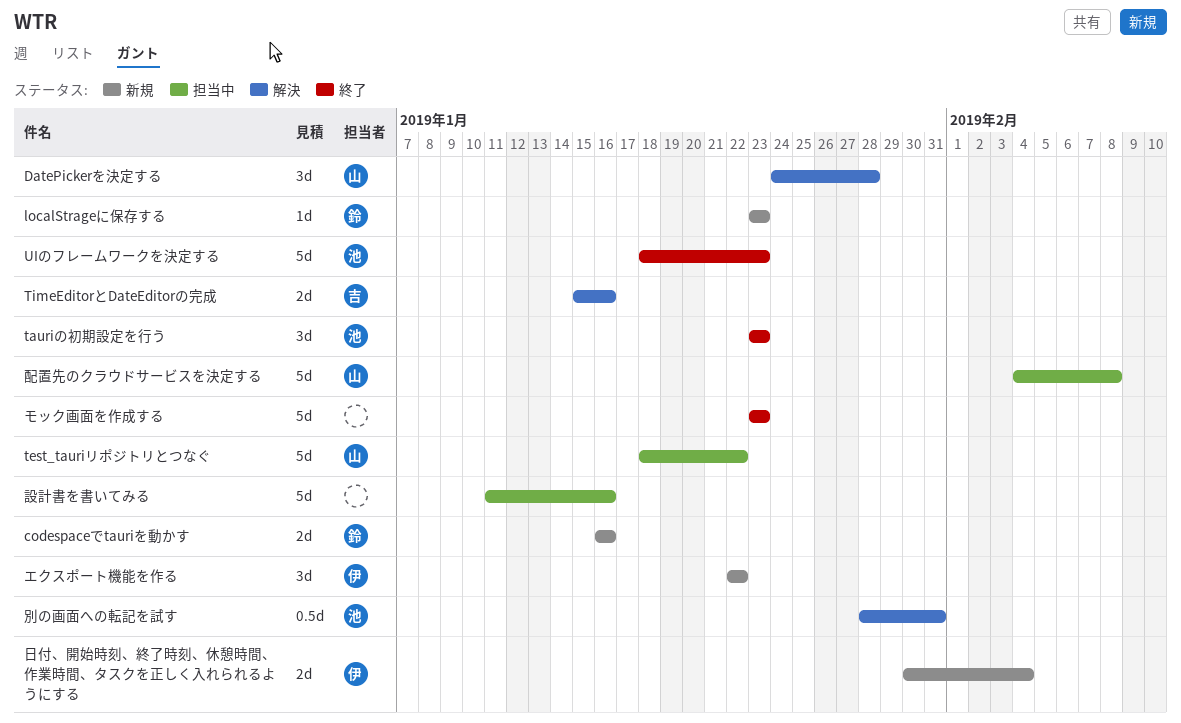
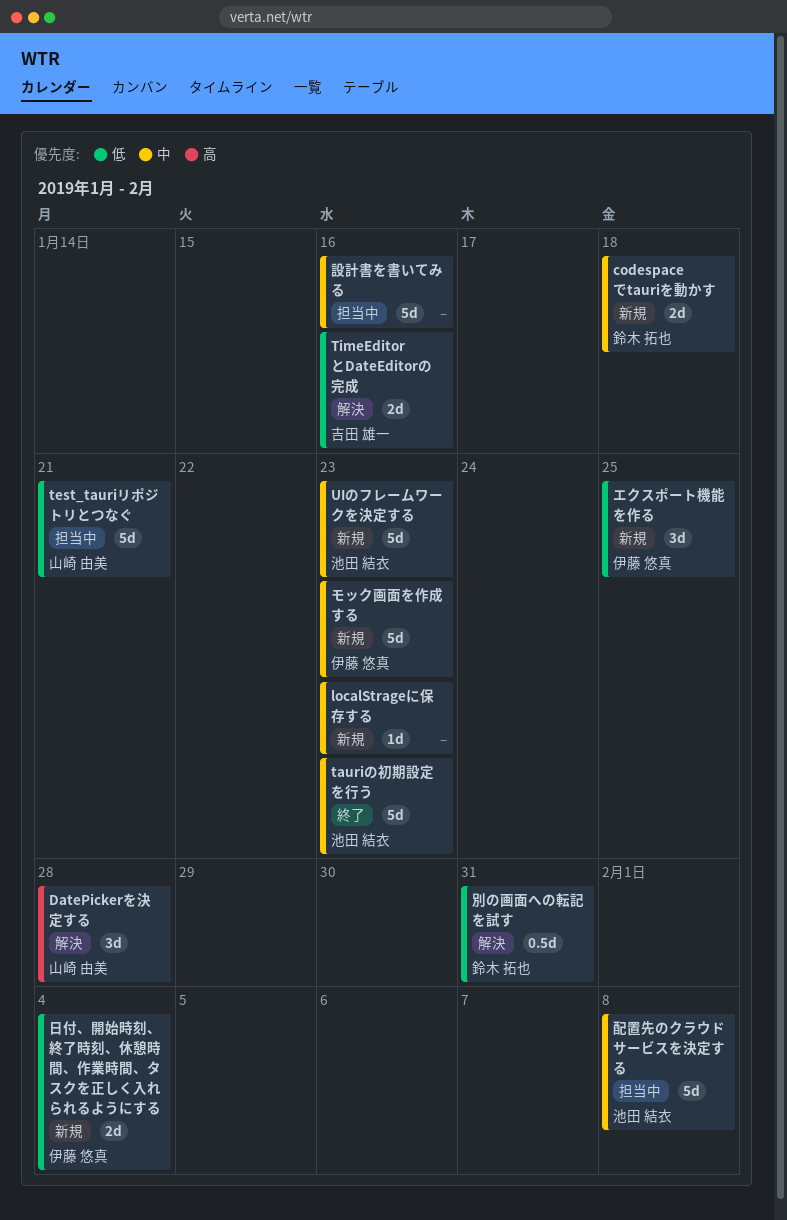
codespaceでtauriを動かす, due: Jan 16 -> Jan 18
localStrageに保存する, owner: 鈴木 拓也 -> none
tauriの初期設定を行う, estimate: 3d -> 5d
test_tauriリポジトリとつなぐ, due: Jan 22 -> Jan 21
UIのフレームワークを決定する, status: 終了 -> 新規
エクスポート機能を作る, due: Jan 22 -> Jan 25
モック画面を作成する, status: 終了 -> 新規
モック画面を作成する, owner: none -> 伊藤 悠真
別の画面への転記を試す, owner: 池田 結衣 -> 鈴木 拓也
配置先のクラウドサービスを決定する, owner: 山崎 由美 -> 池田 結衣

